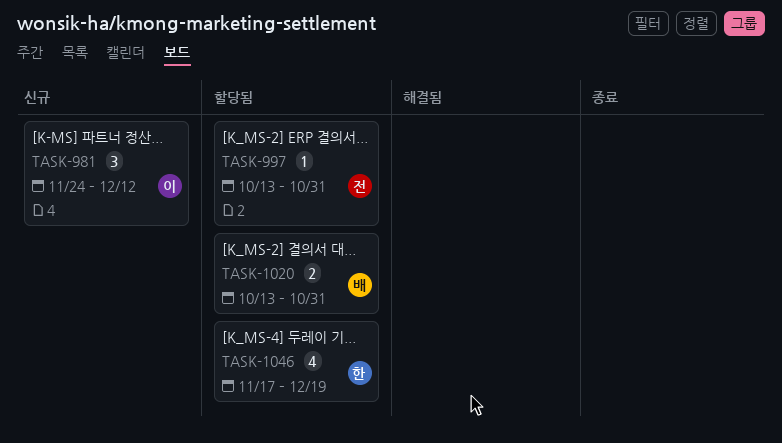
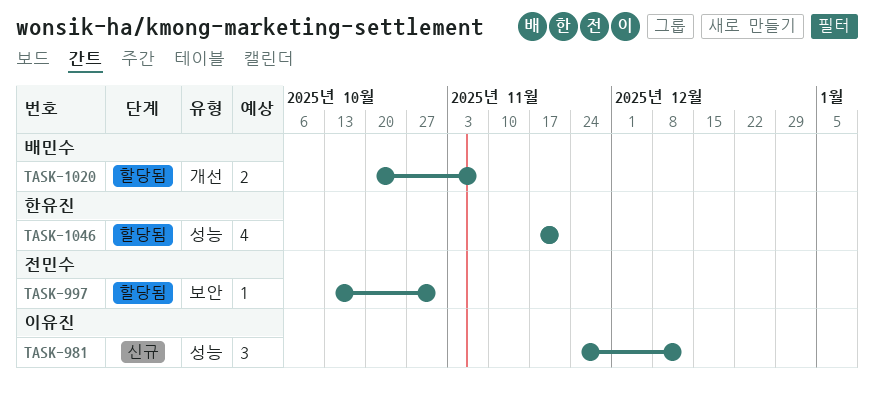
TASK-1020, start: Oct 13 -> Oct 20
TASK-1020, due: Oct 31 -> Nov 7
TASK-1046, due: Dec 19 -> Nov 21

